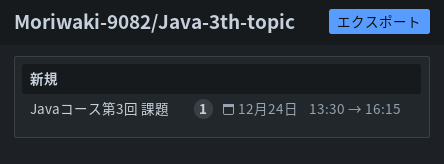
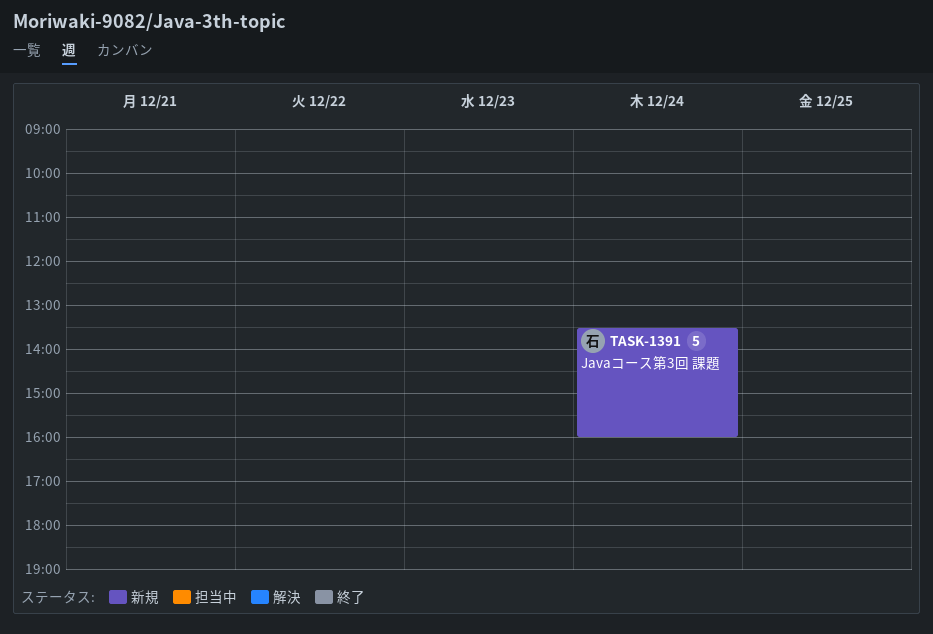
Javaコース第3回 課題, estimate: 1 -> 5
Javaコース第3回 課題, ends: 16:15 -> 16:00

